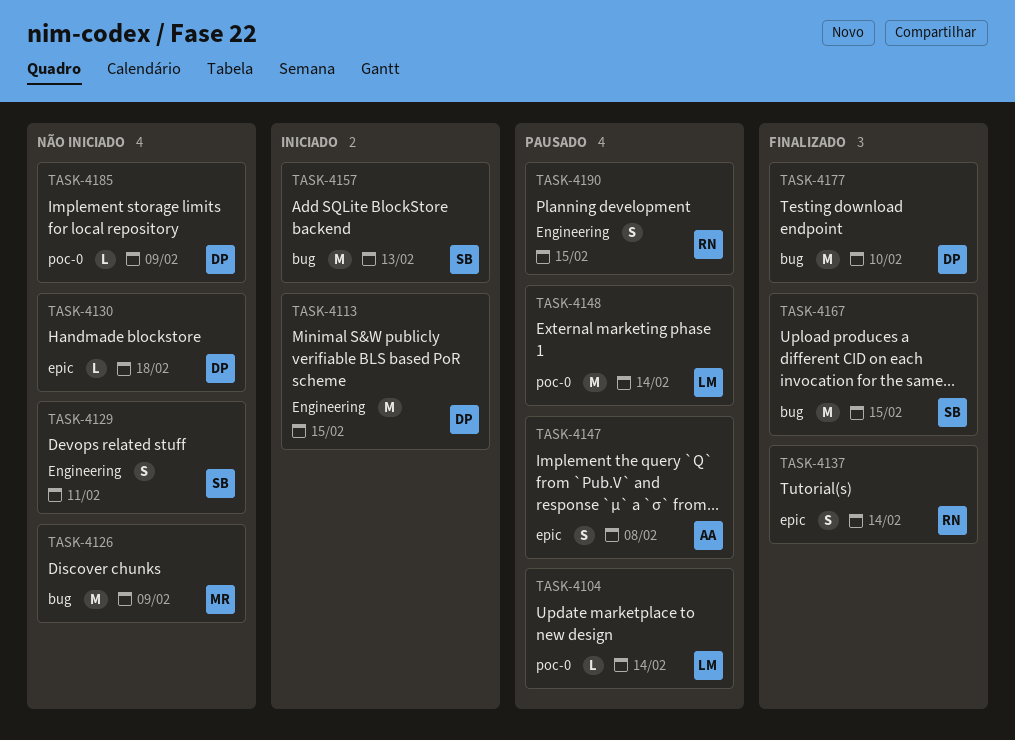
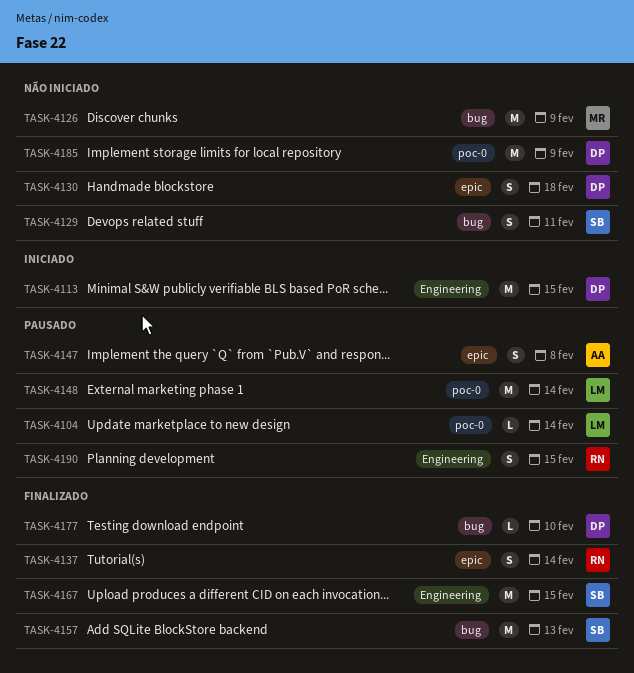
TASK-4129, label: Engineering -> bug
TASK-4130, estimate: L -> S
TASK-4157, status: Iniciado -> Finalizado
TASK-4167, label: bug -> Engineering
TASK-4177, estimate: M -> L
TASK-4185, estimate: L -> M

